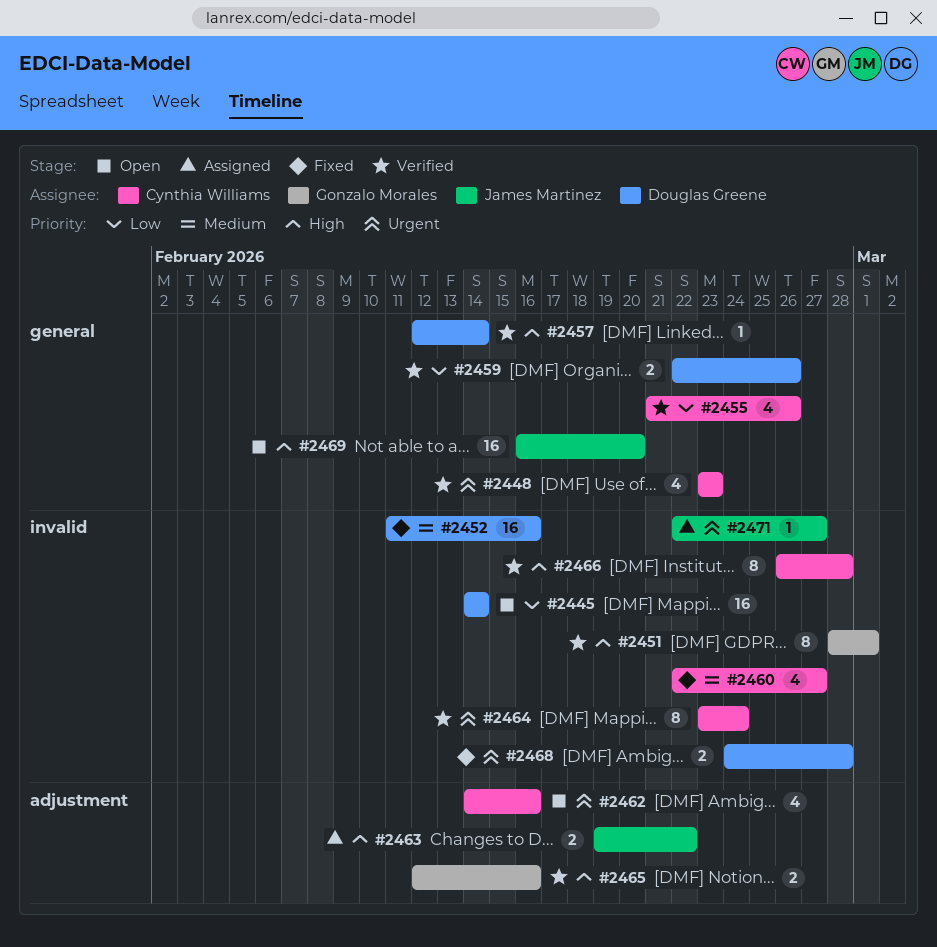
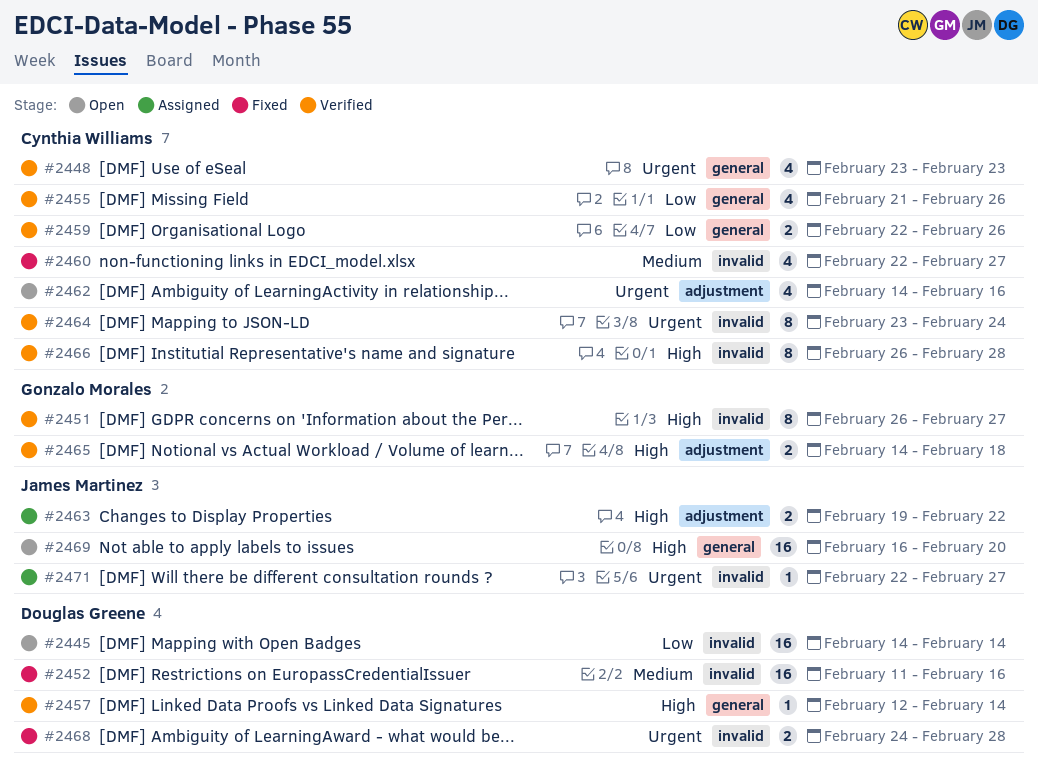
#2451, start: Feb 28 -> Feb 26
#2451, due: Mar 1 -> Feb 27
#2459, owner: Douglas Greene -> Cynthia Williams
#2465, start: Feb 12 -> Feb 14
#2465, due: Feb 16 -> Feb 18

